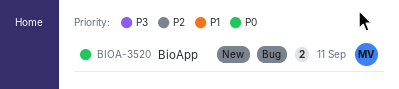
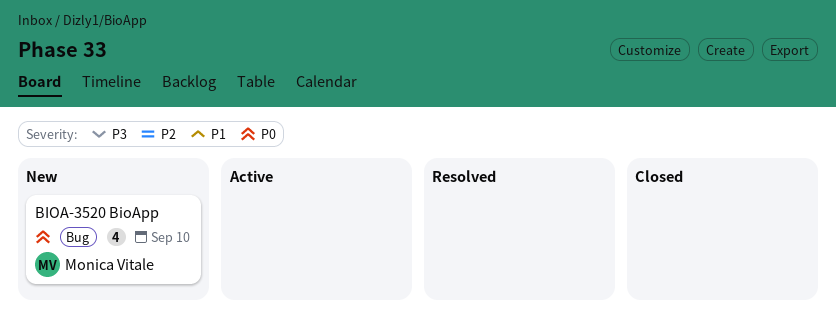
BIOA-3520, estimate: 2 -> 4
BIOA-3520, due: Sep 11 -> Sep 10

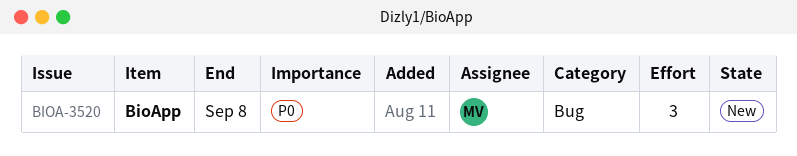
BIOA-3520, estimate: 4 -> 3
BIOA-3520, due: Sep 10 -> Sep 8

